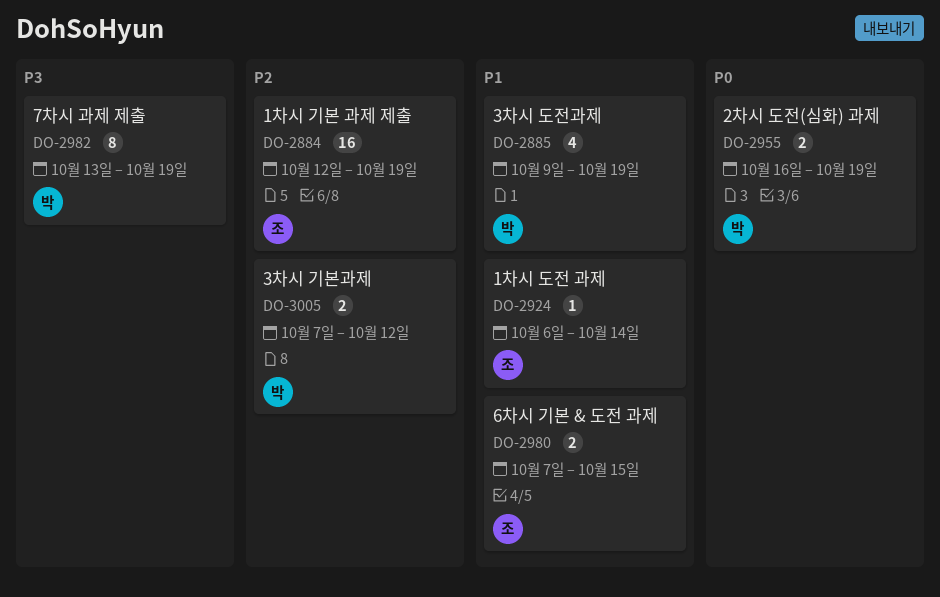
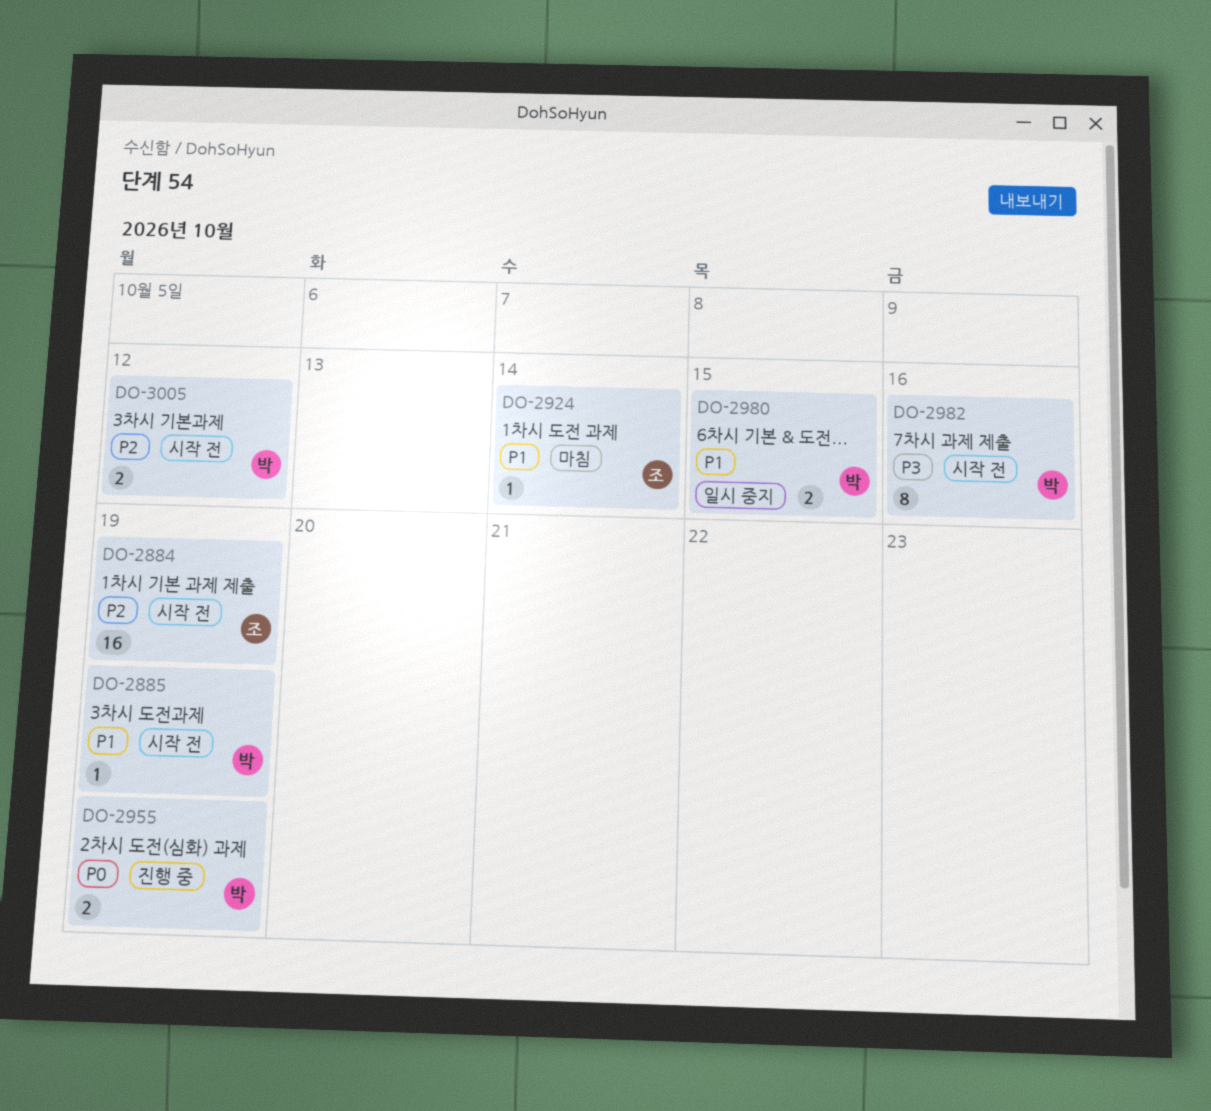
DO-2885, estimate: 4 -> 1
DO-2980, owner: 조 -> 박
DO-2982, due: Oct 19 -> Oct 16

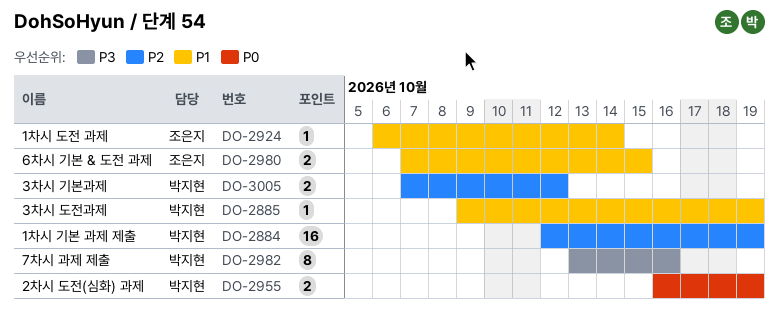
DO-2884, owner: 조은지 -> 박지현
DO-2980, owner: 박지현 -> 조은지

